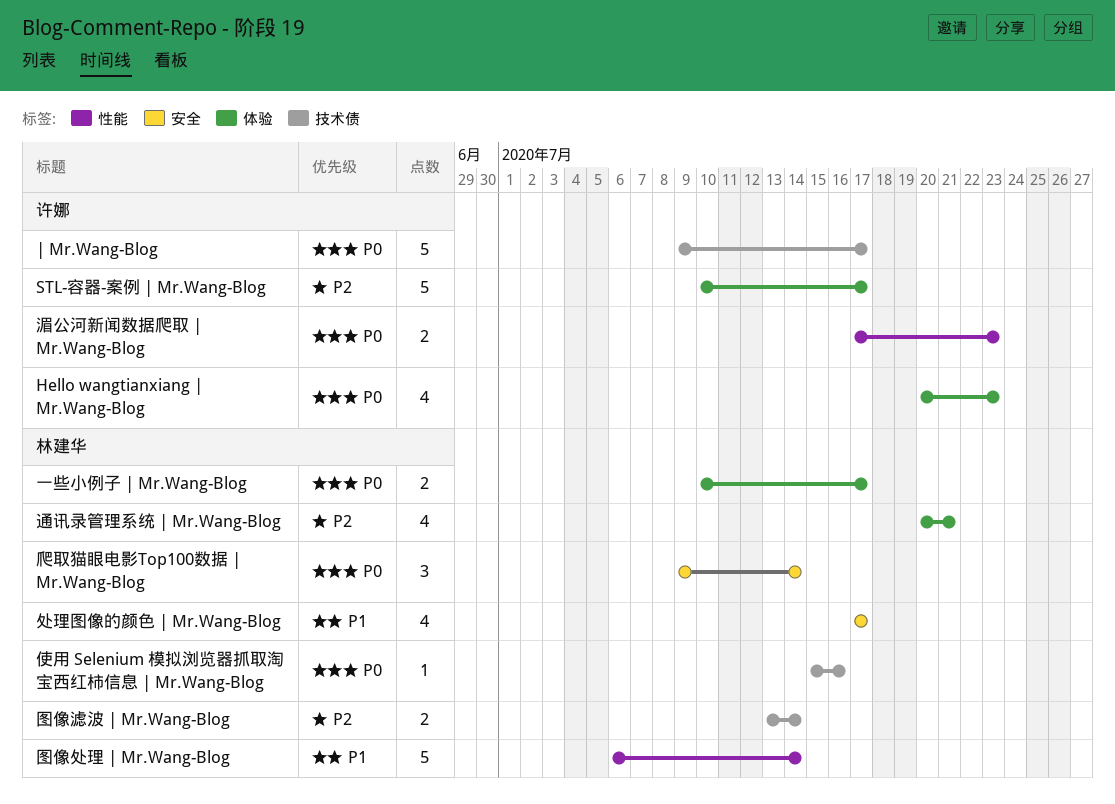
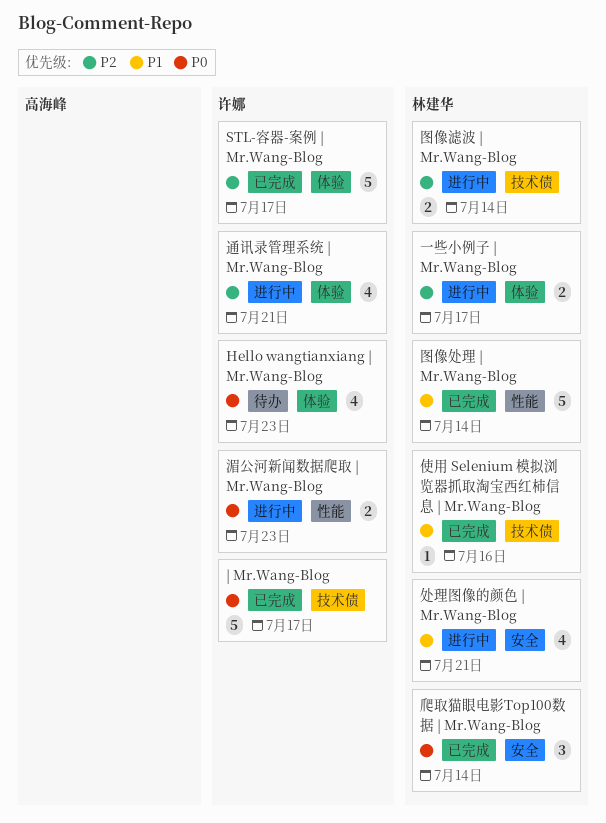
一些小例子 | Mr.Wang-Blog, priority: P0 -> P2
使用 Selenium 模拟浏览器抓取淘宝西红柿信息 | Mr.Wang-Blog, priority: P0 -> P1
处理图像的颜色 | Mr.Wang-Blog, due: Jul 17 -> Jul 21
通讯录管理系统 | Mr.Wang-Blog, owner: 林建华 -> 许娜

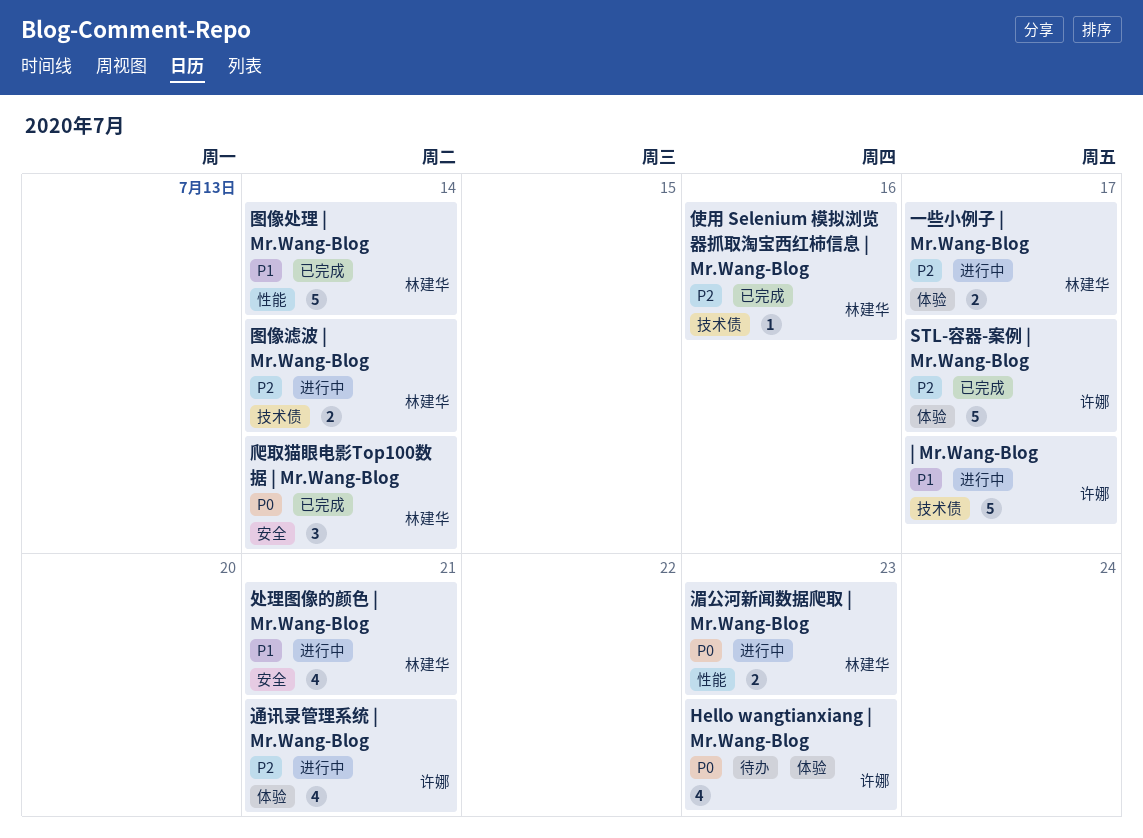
| Mr.Wang-Blog, status: 已完成 -> 进行中
| Mr.Wang-Blog, priority: P0 -> P1
使用 Selenium 模拟浏览器抓取淘宝西红柿信息 | Mr.Wang-Blog, priority: P1 -> P2
湄公河新闻数据爬取 | Mr.Wang-Blog, owner: 许娜 -> 林建华

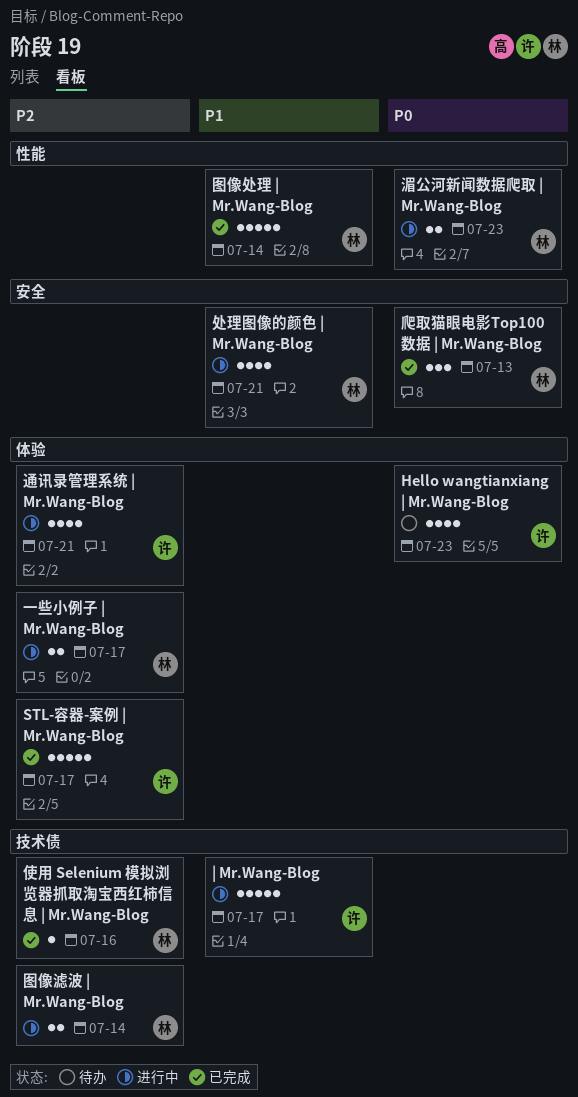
爬取猫眼电影Top100数据 | Mr.Wang-Blog, due: Jul 14 -> Jul 13

